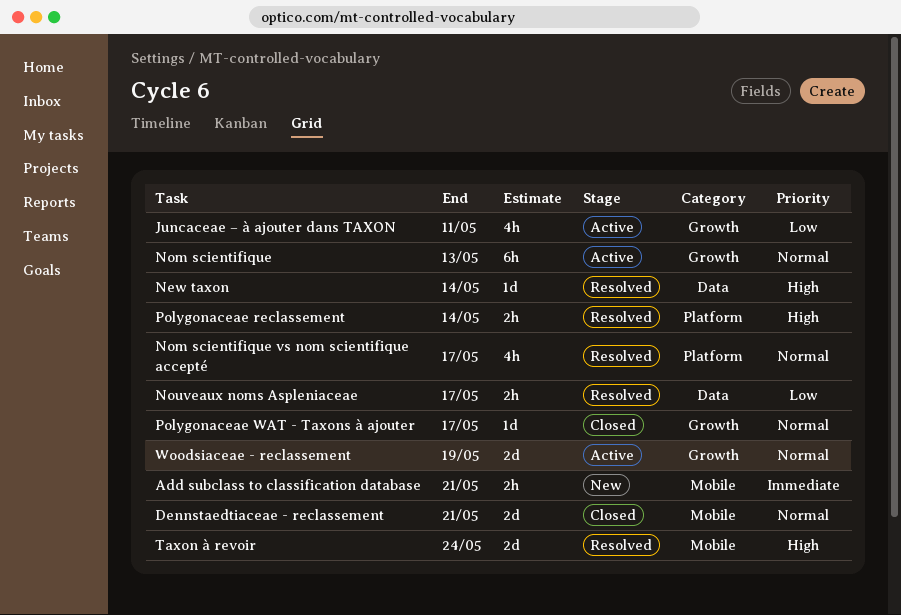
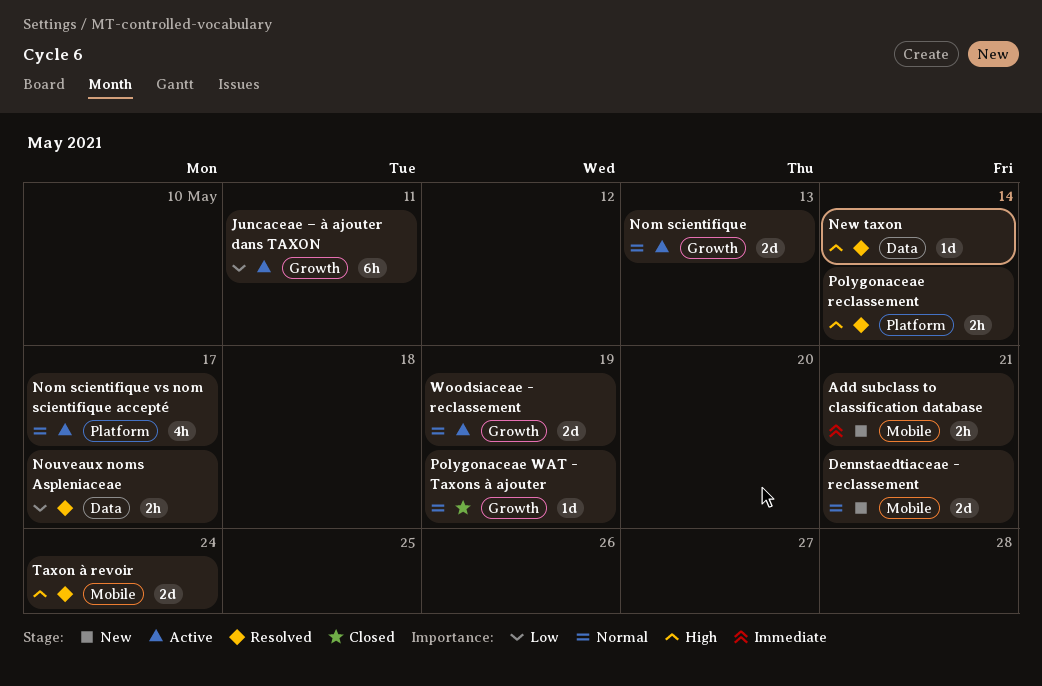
Dennstaedtiaceae - reclassement, status: Closed -> New
Juncaceae – à ajouter dans TAXON, estimate: 4h -> 6h
Nom scientifique, estimate: 6h -> 2d
Nom scientifique vs nom scientifique accepté, status: Resolved -> Active
Polygonaceae WAT - Taxons à ajouter, due: May 17 -> May 19

